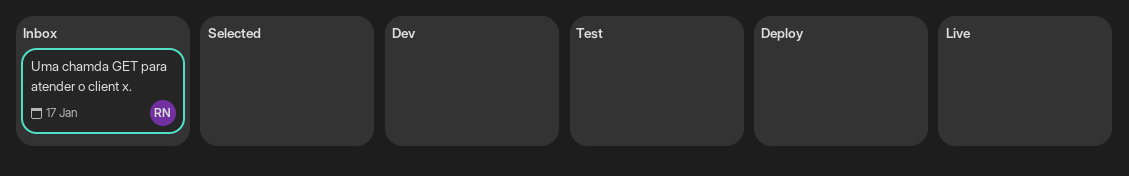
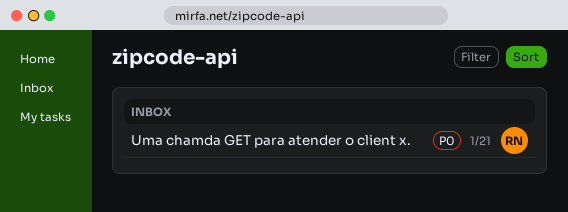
Uma chamda GET para atender o client x., due: Jan 17 -> Jan 21

